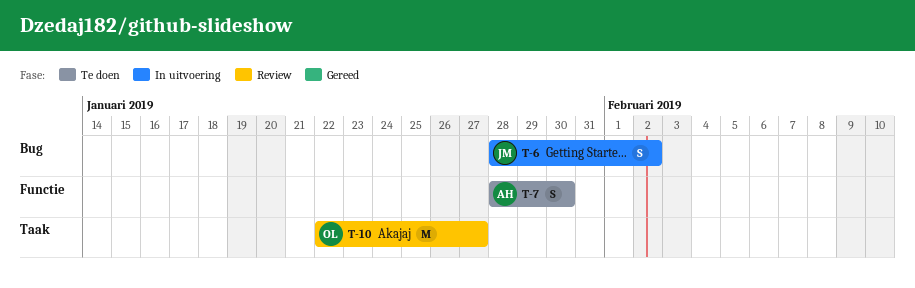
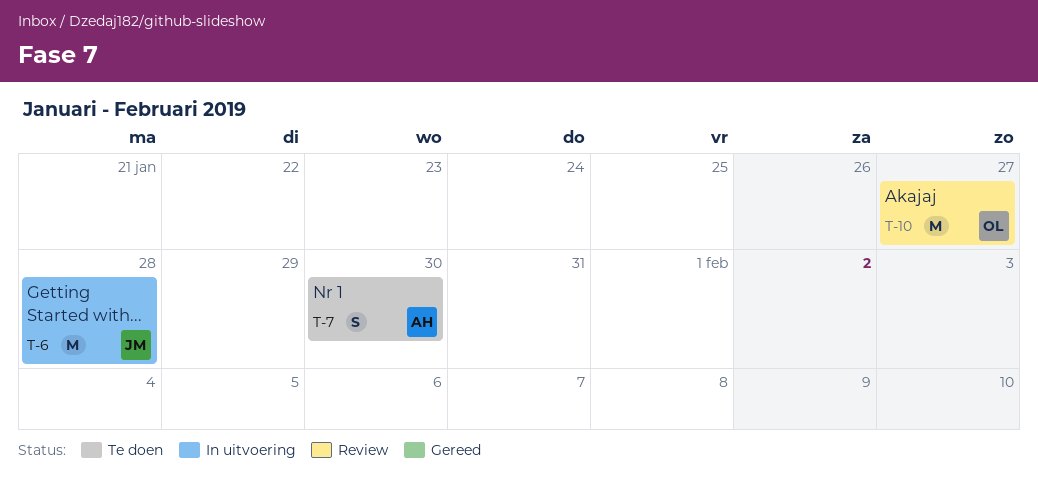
T-6, estimate: S -> M
T-6, due: Feb 2 -> Jan 28

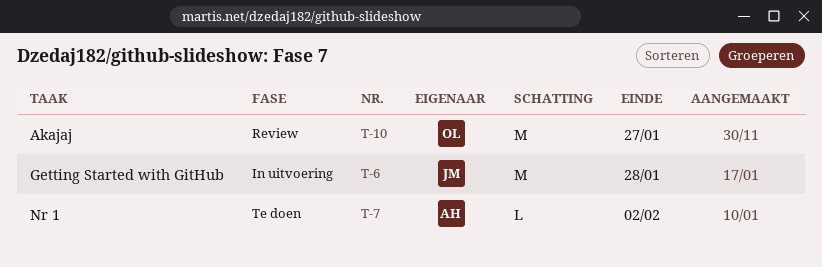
T-7, estimate: S -> L
T-7, due: Jan 30 -> Feb 2

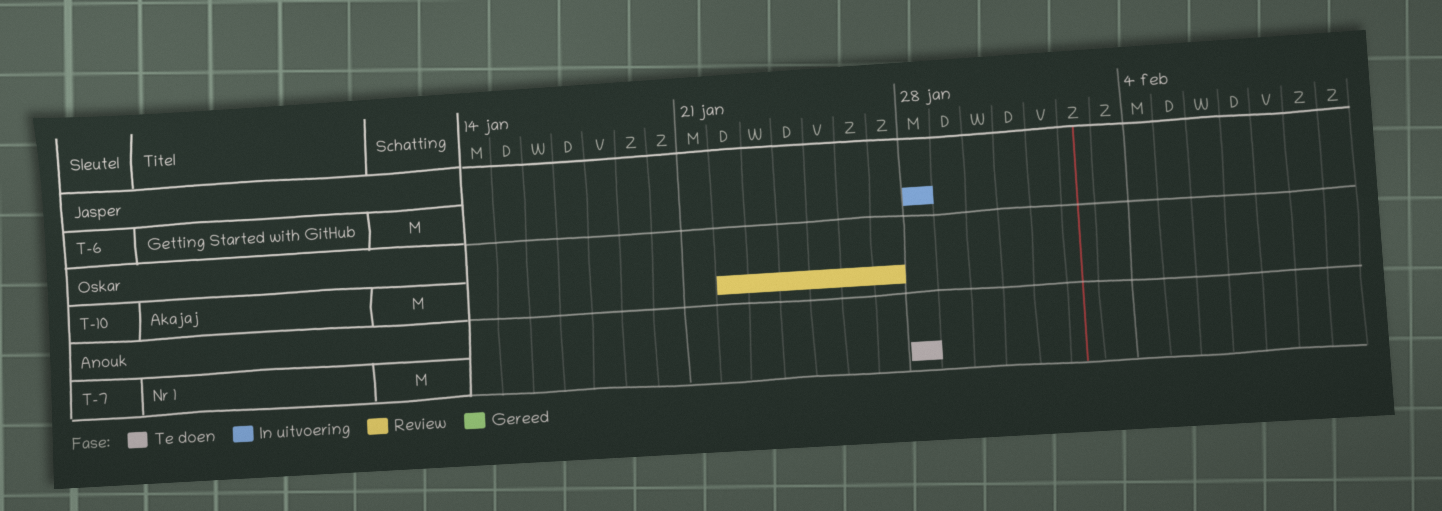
T-7, estimate: L -> M
T-7, due: Feb 2 -> Jan 28

